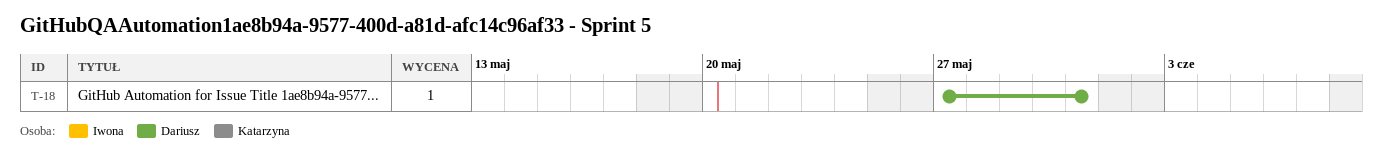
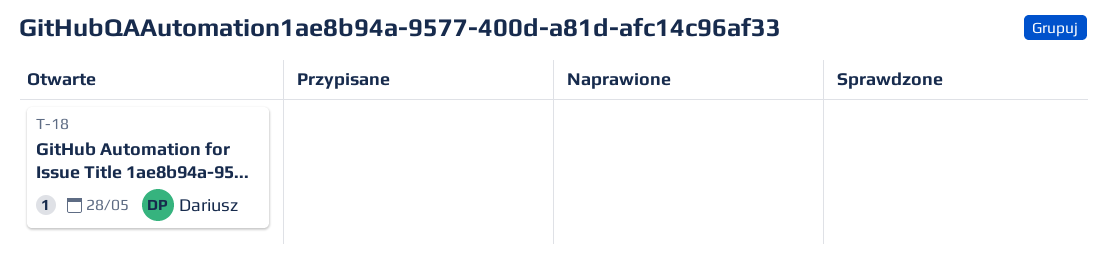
T-18, due: May 31 -> May 28

